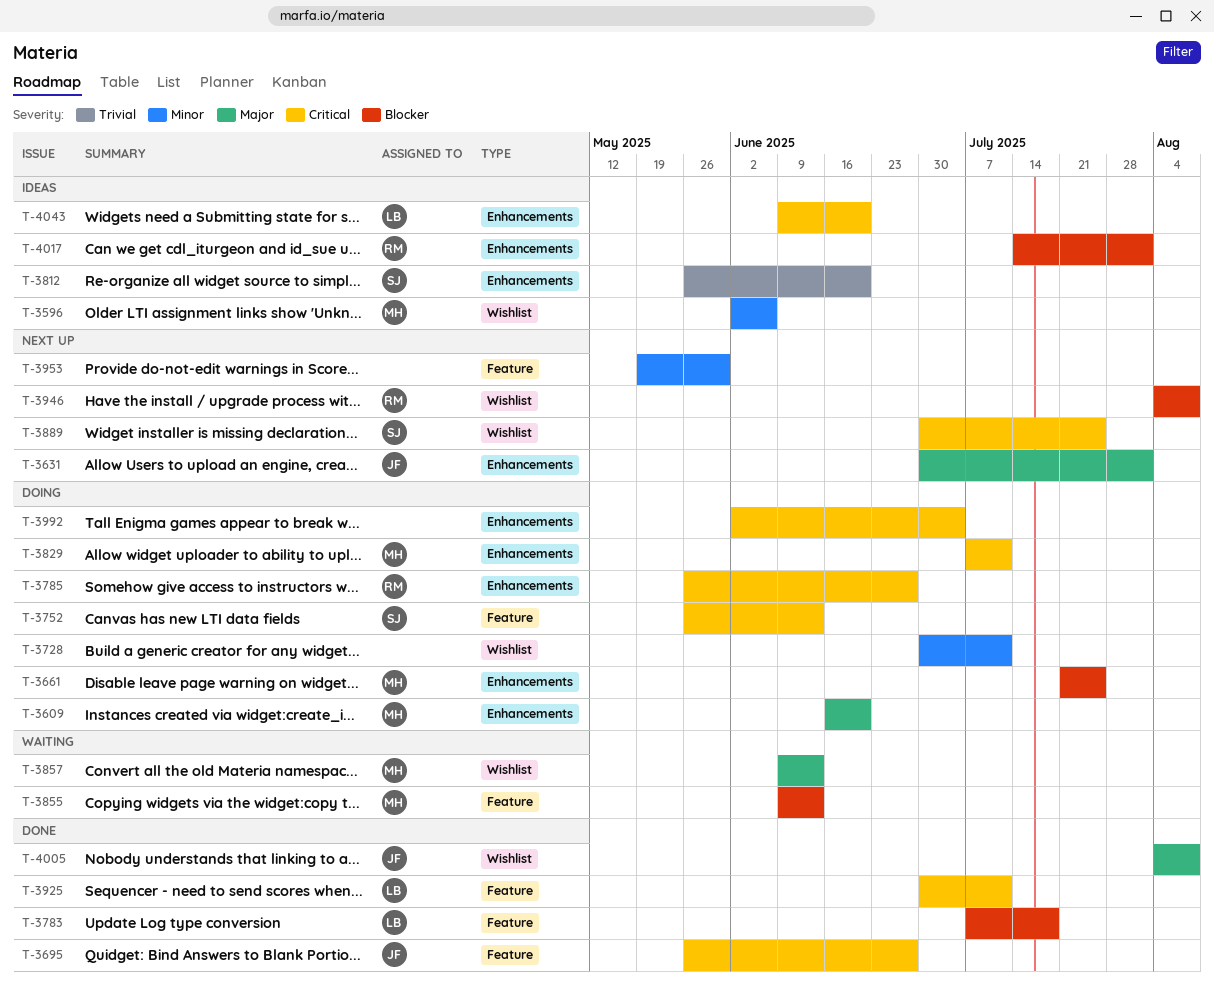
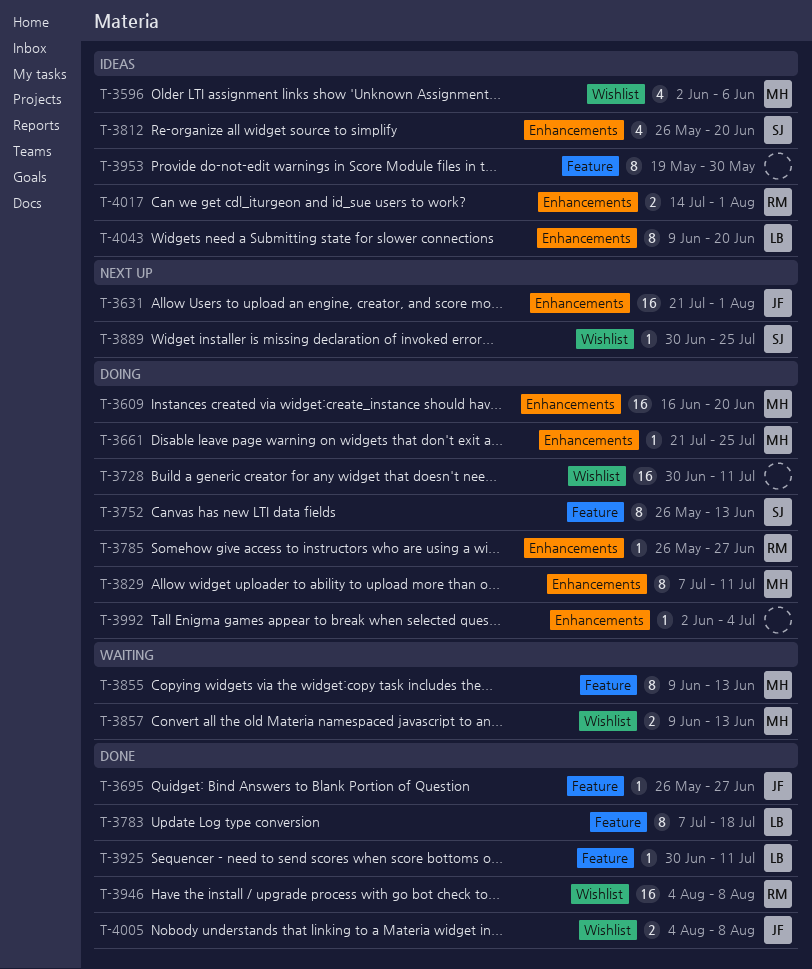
T-3631, start: Jun 30 -> Jul 21
T-3946, status: Next up -> Done
T-3953, status: Next up -> Ideas

